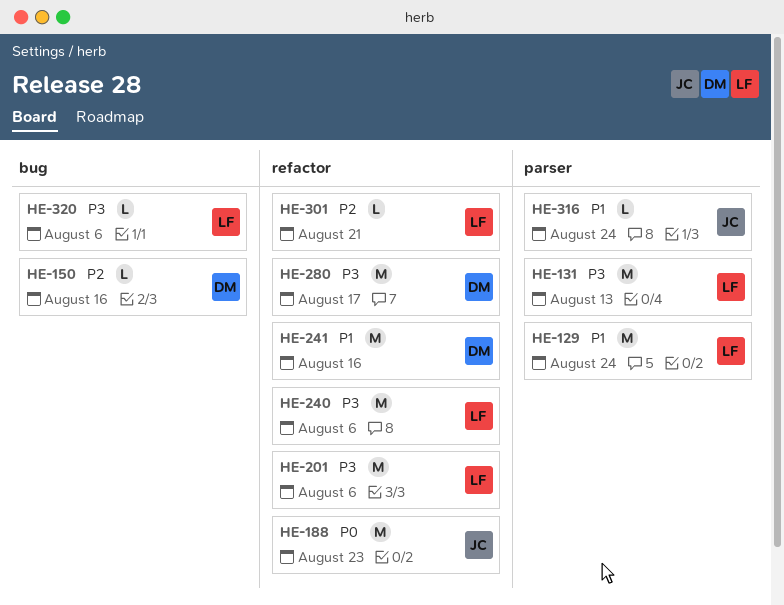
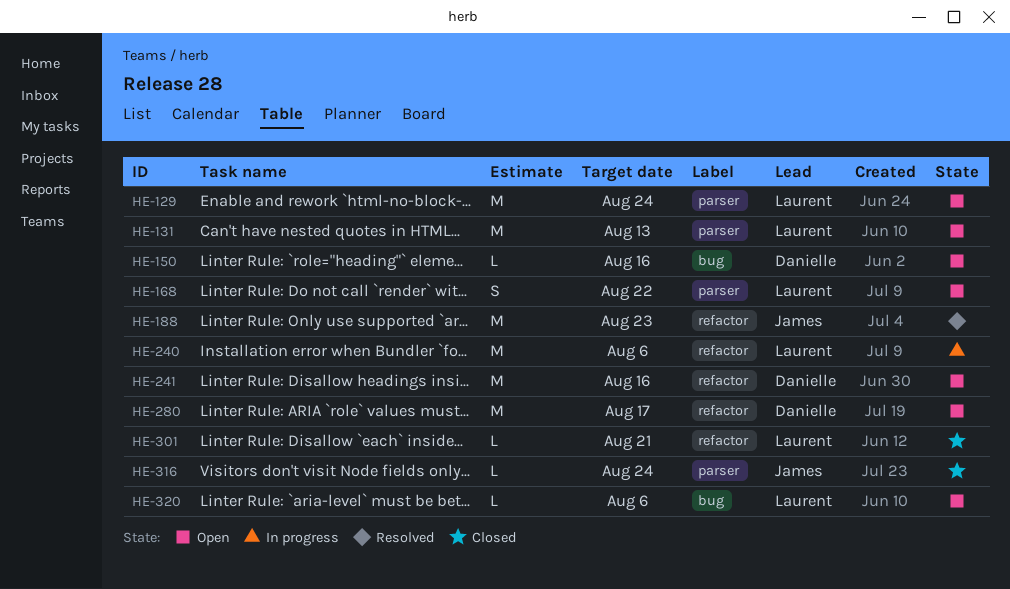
HE-168: none -> present
HE-201: present -> none

